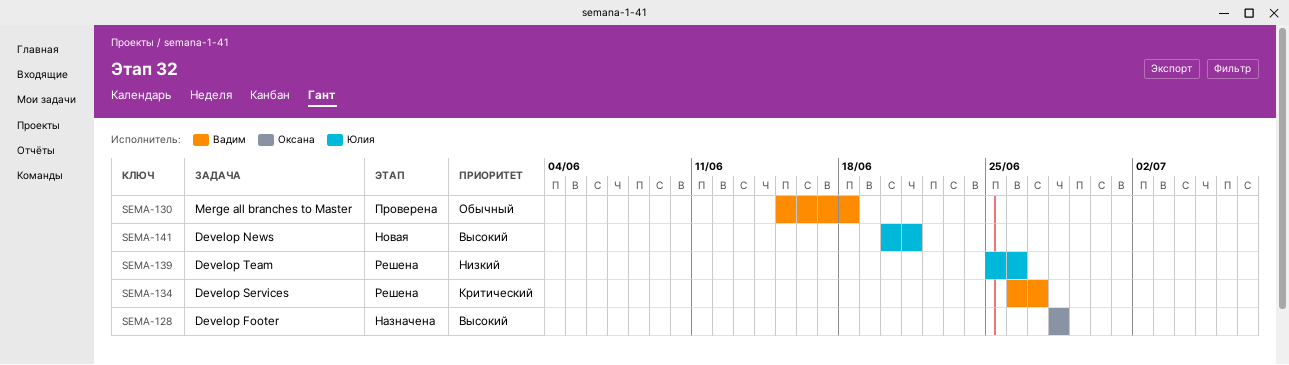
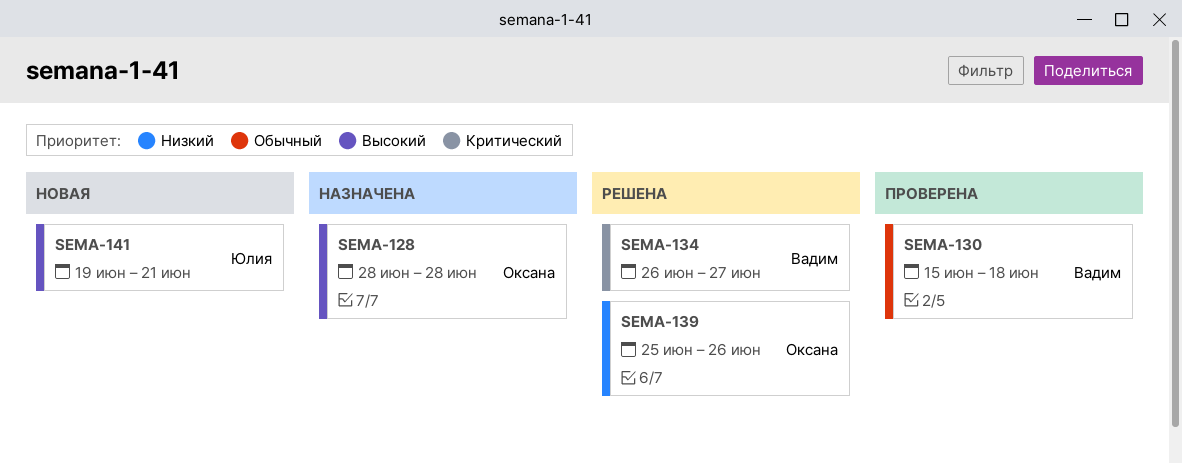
SEMA-139, owner: Юлия -> Оксана
SEMA-141, start: Jun 20 -> Jun 19

